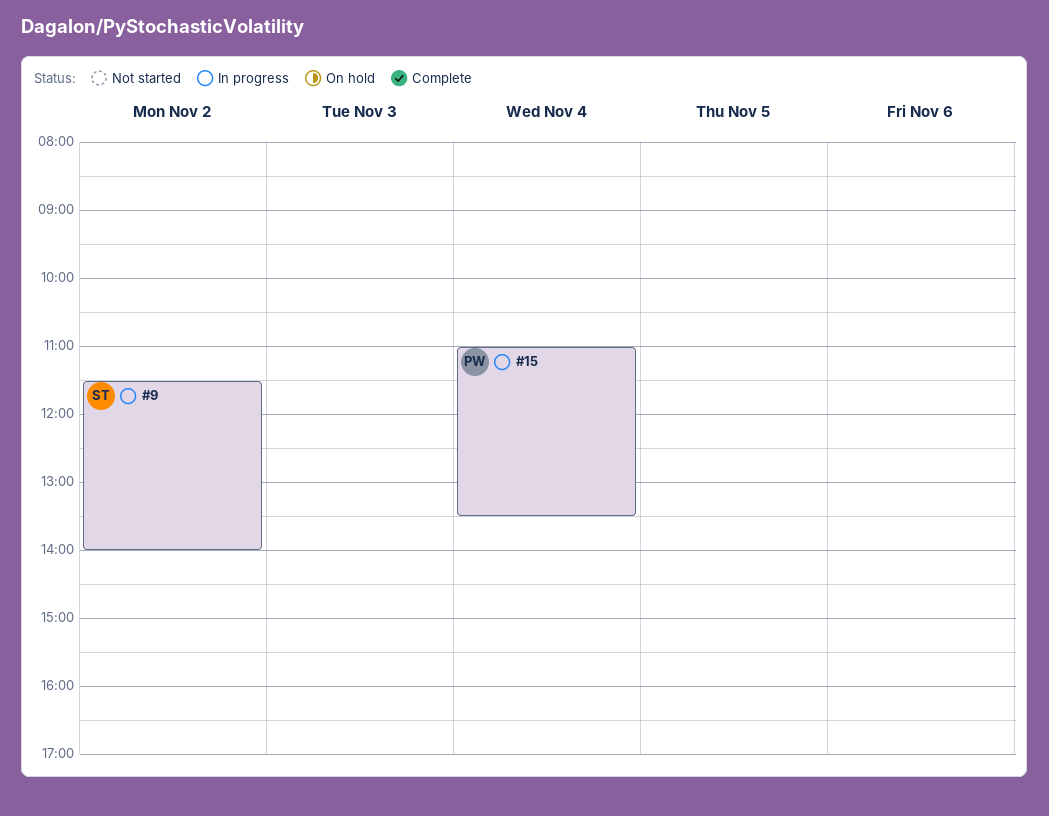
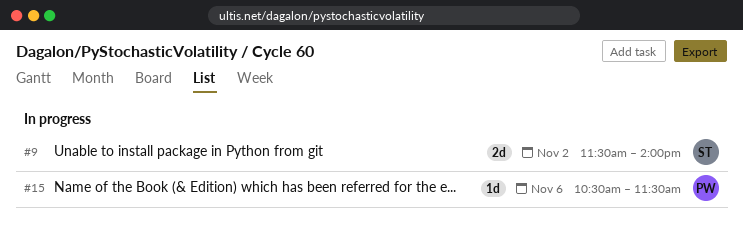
#15, day: Nov 4 -> Nov 6
#15, begins: 11:00 -> 10:30
#15, ends: 13:30 -> 11:30

